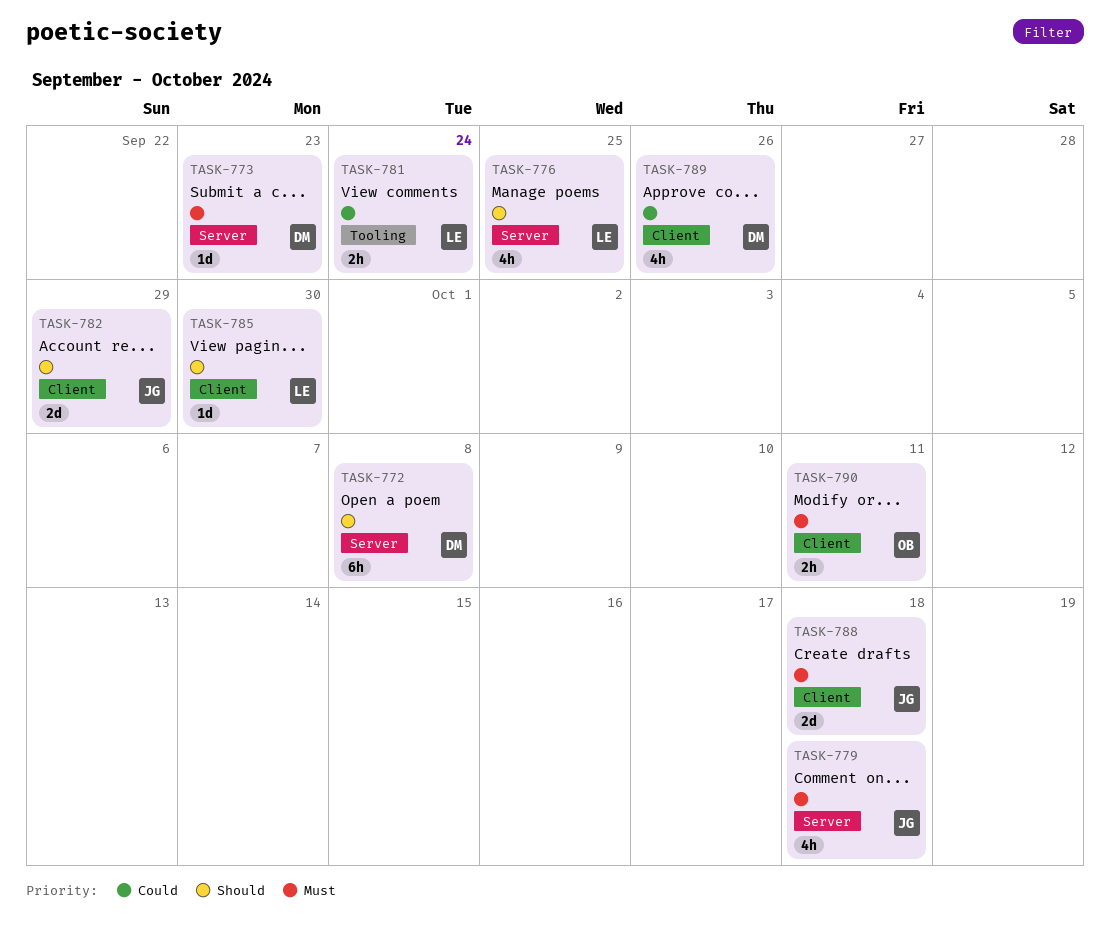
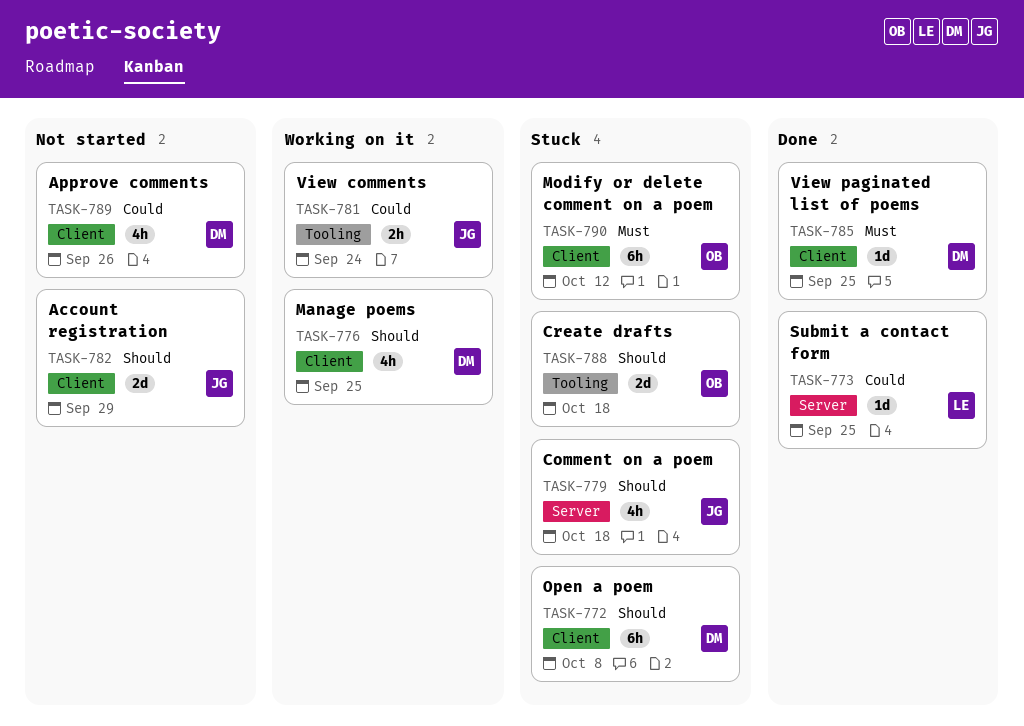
TASK-772, label: Server -> Client
TASK-773, owner: DM -> LE
TASK-773, priority: Must -> Could
TASK-773, due: Sep 23 -> Sep 25
TASK-776, owner: LE -> DM
TASK-776, label: Server -> Client
TASK-779, priority: Must -> Should
TASK-781, owner: LE -> JG
TASK-785, owner: LE -> DM
TASK-785, priority: Should -> Must
TASK-785, due: Sep 30 -> Sep 25
TASK-788, owner: JG -> OB
TASK-788, priority: Must -> Should
TASK-788, label: Client -> Tooling
TASK-790, estimate: 2h -> 6h
TASK-790, due: Oct 11 -> Oct 12

